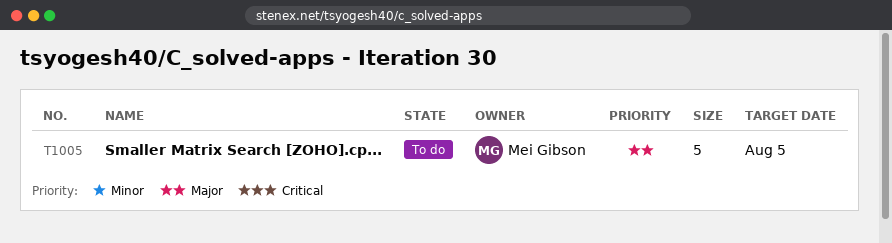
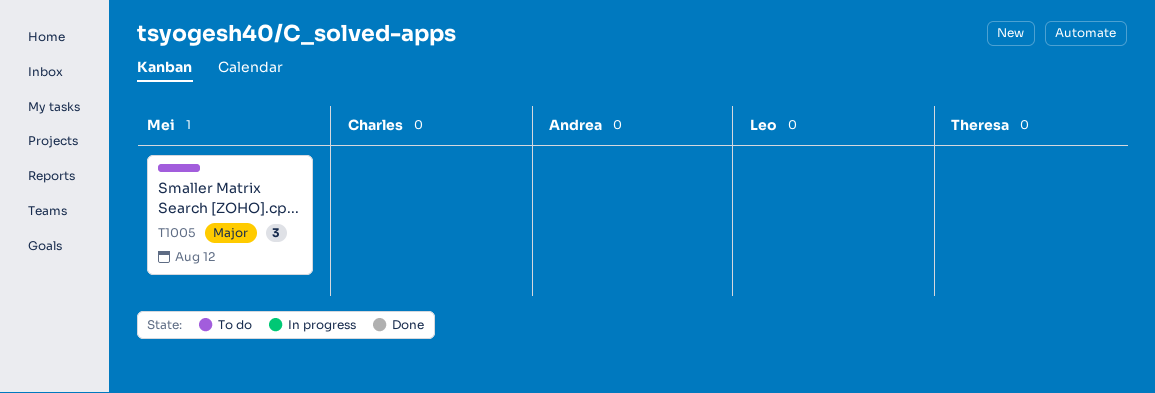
T1005, estimate: 5 -> 3
T1005, due: Aug 5 -> Aug 12

